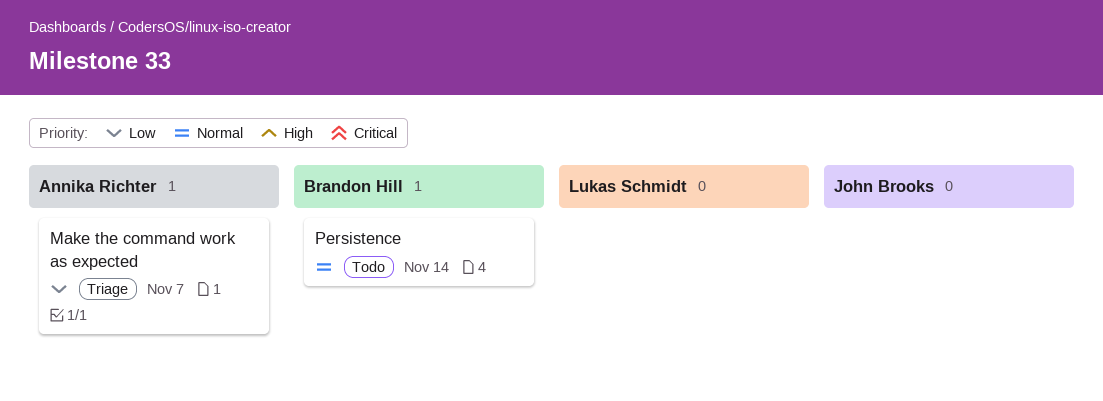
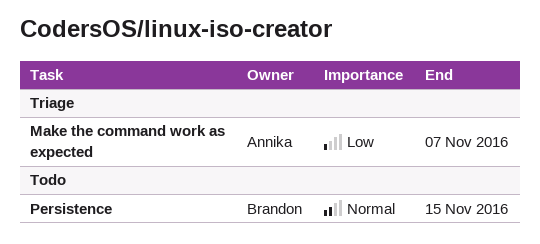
Persistence, due: Nov 14 -> Nov 15

